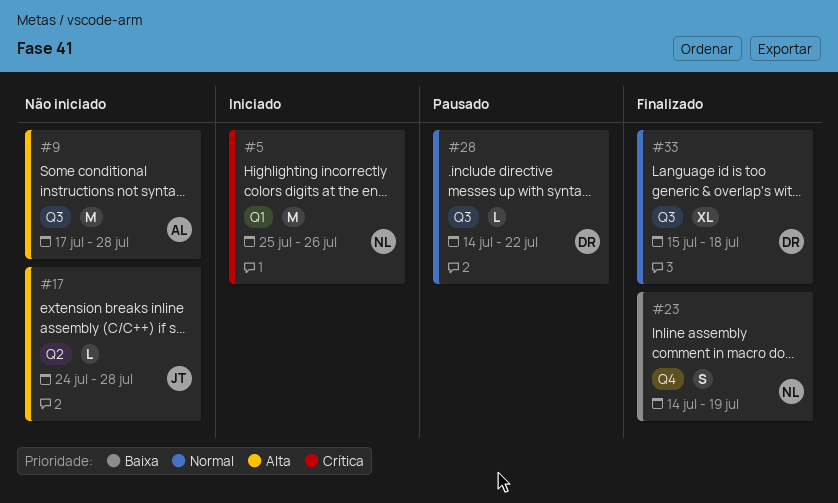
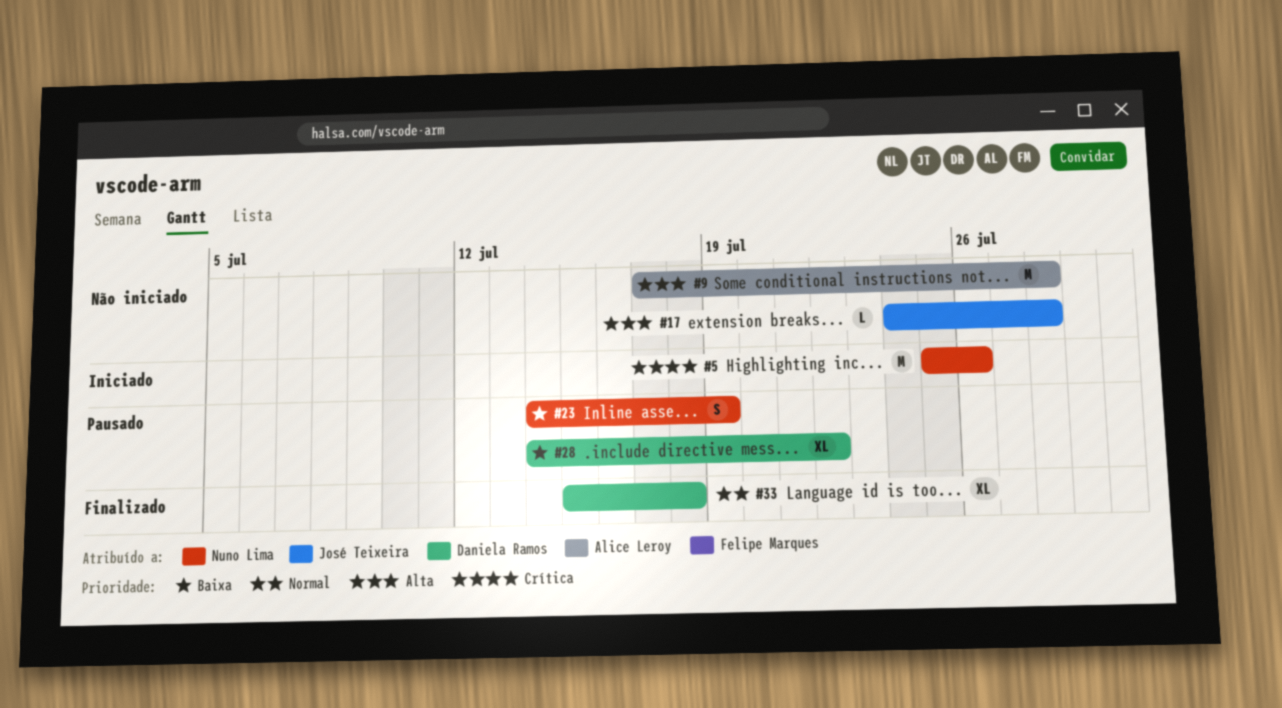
#23, status: Finalizado -> Pausado
#28, priority: Normal -> Baixa
#28, estimate: L -> XL

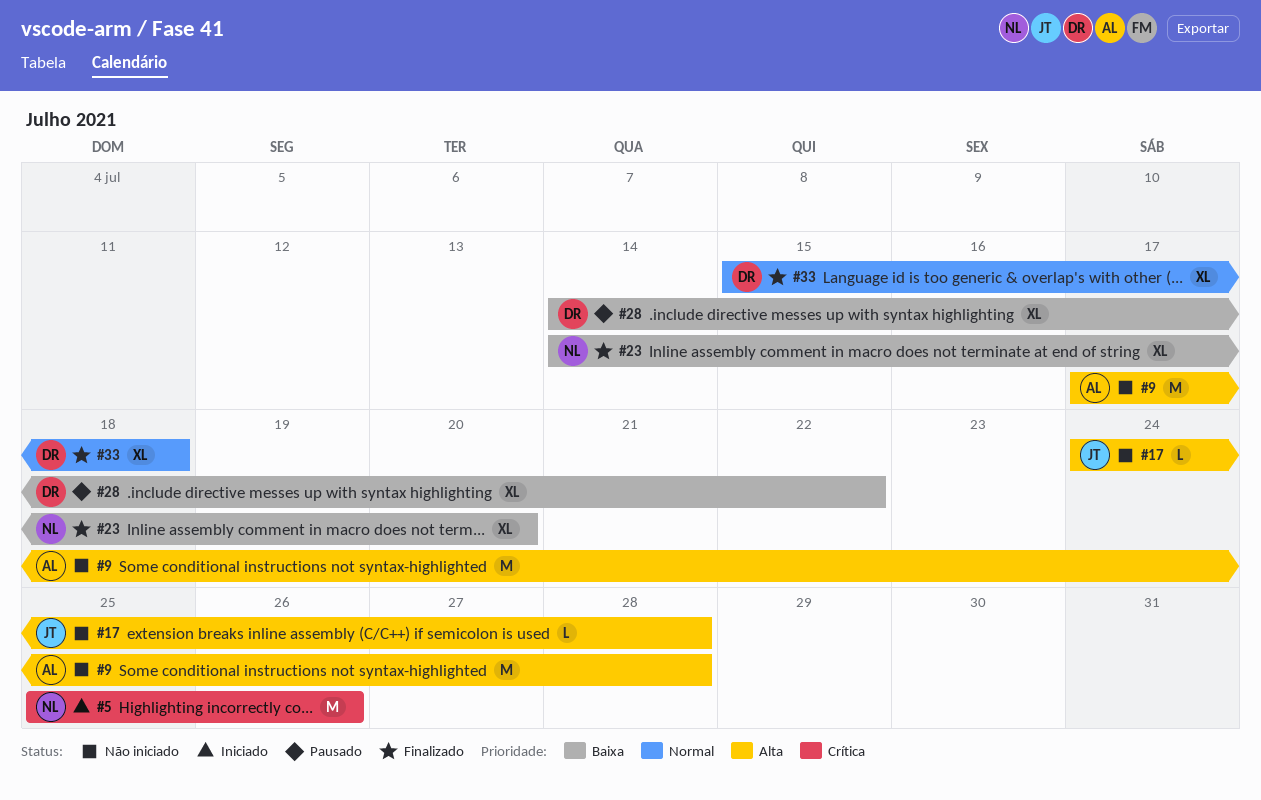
#23, status: Pausado -> Finalizado
#23, estimate: S -> XL
#23, due: Jul 19 -> Jul 20

